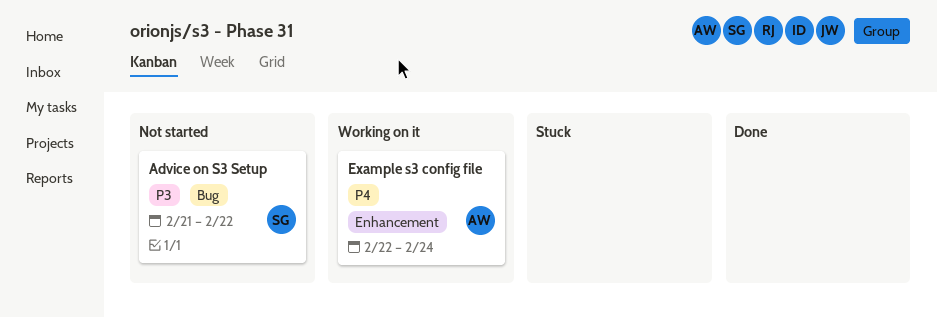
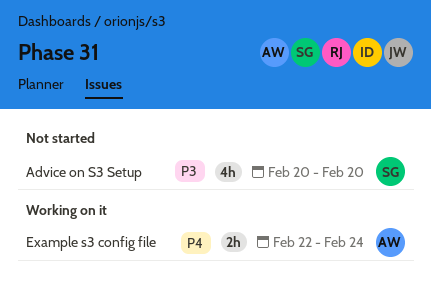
Advice on S3 Setup, start: Feb 21 -> Feb 20
Advice on S3 Setup, due: Feb 22 -> Feb 20

